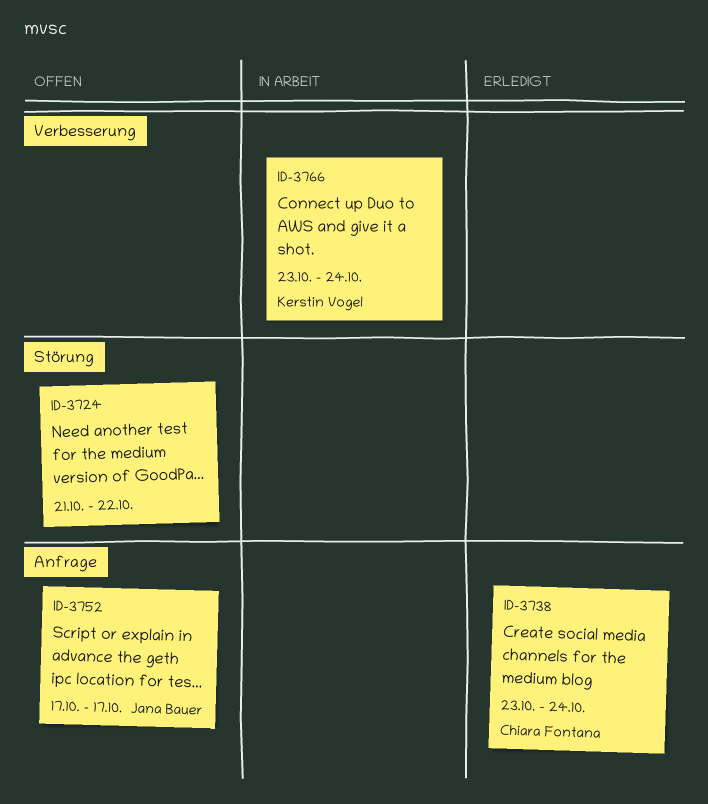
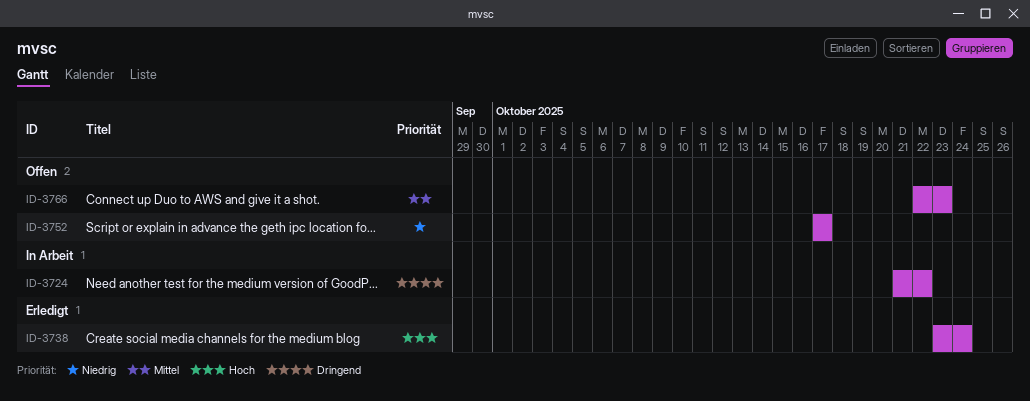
ID-3724, status: Offen -> In Arbeit
ID-3766, status: In Arbeit -> Offen
ID-3766, start: Oct 23 -> Oct 22
ID-3766, due: Oct 24 -> Oct 23

